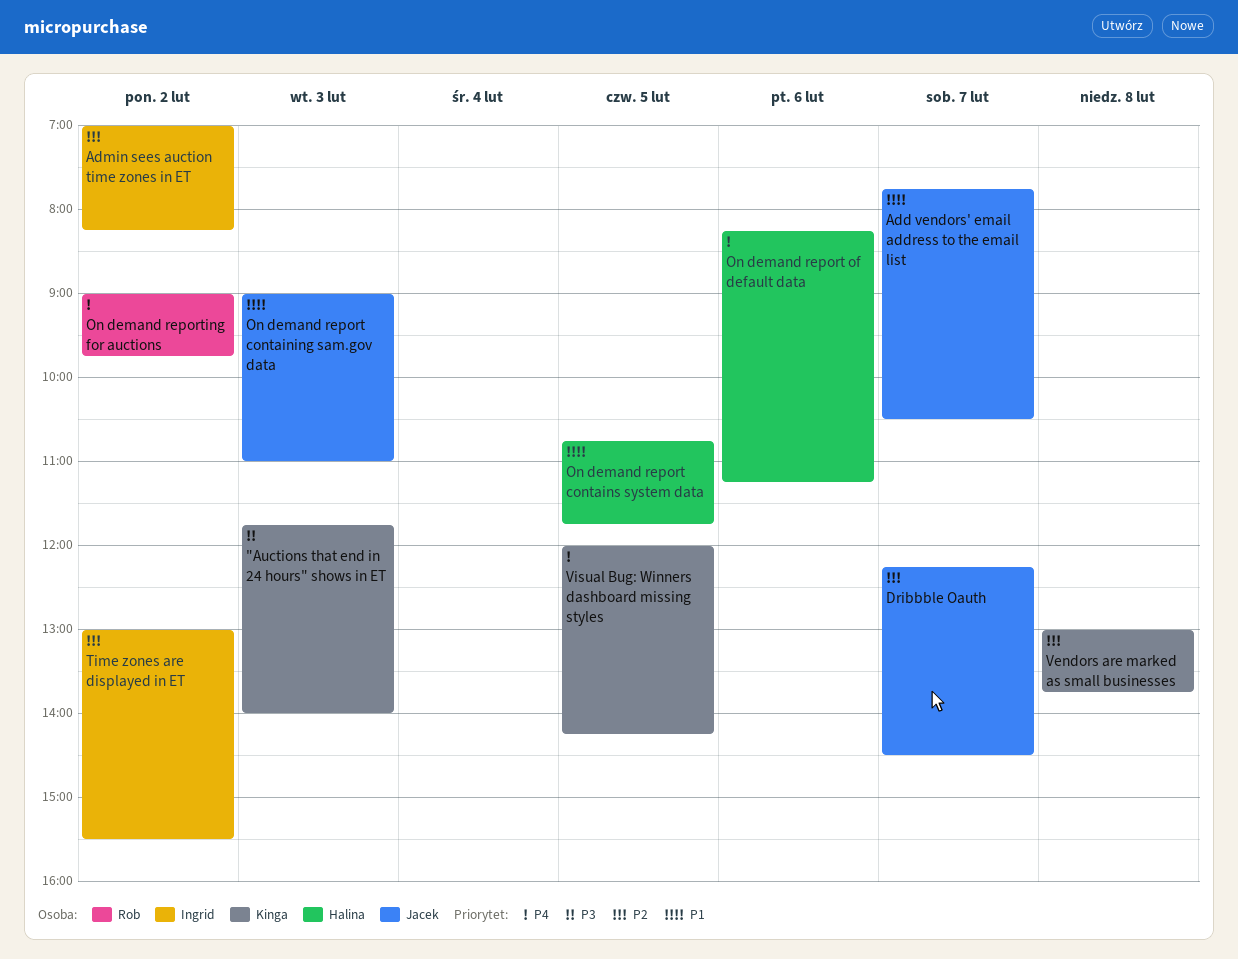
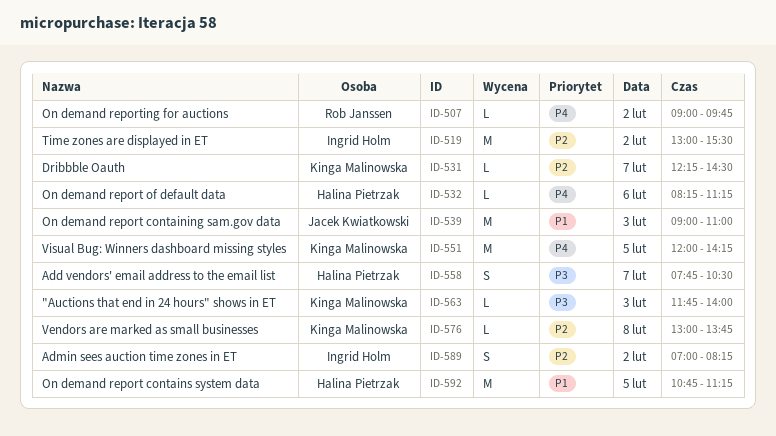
Add vendors' email address to the email list, owner: Jacek Kwiatkowski -> Halina Pietrzak
Add vendors' email address to the email list, priority: P1 -> P3
Dribbble Oauth, owner: Jacek Kwiatkowski -> Kinga Malinowska
On demand report contains system data, ends: 11:45 -> 11:15

